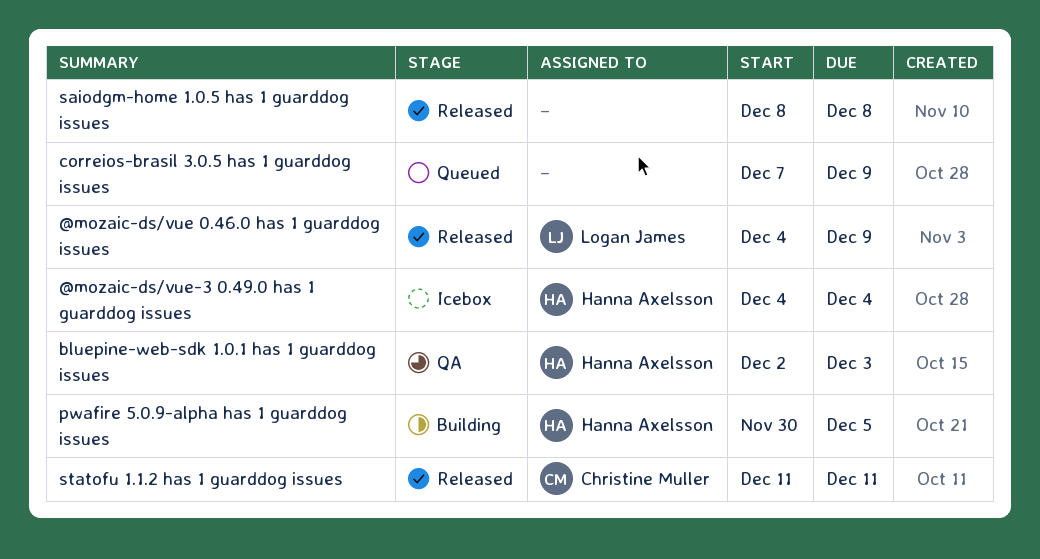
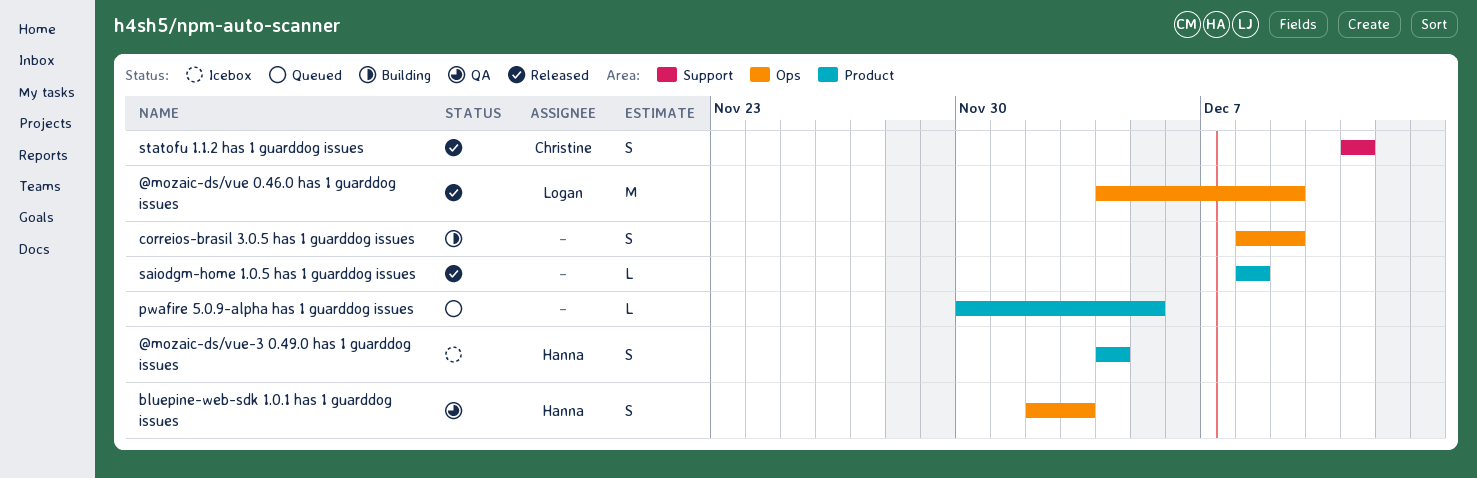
correios-brasil 3.0.5 has 1 guarddog issues, status: Queued -> Building
correios-brasil 3.0.5 has 1 guarddog issues, start: Dec 7 -> Dec 8
pwafire 5.0.9-alpha has 1 guarddog issues, status: Building -> Queued
pwafire 5.0.9-alpha has 1 guarddog issues, owner: Hanna Axelsson -> none

